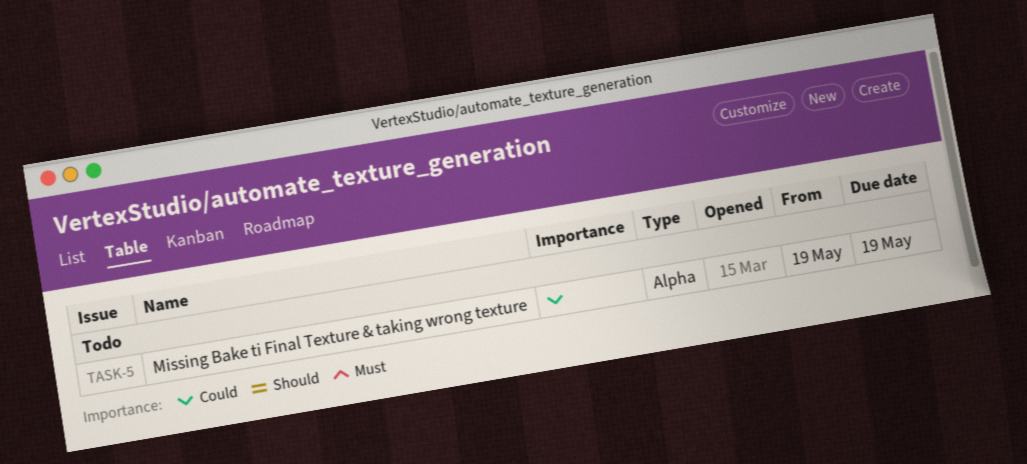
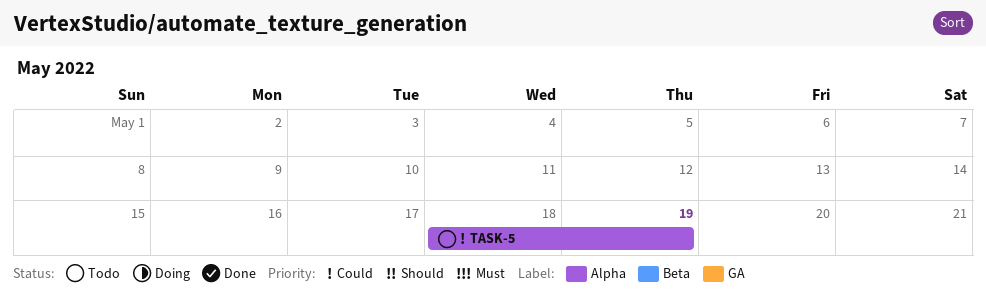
TASK-5, start: May 19 -> May 18

